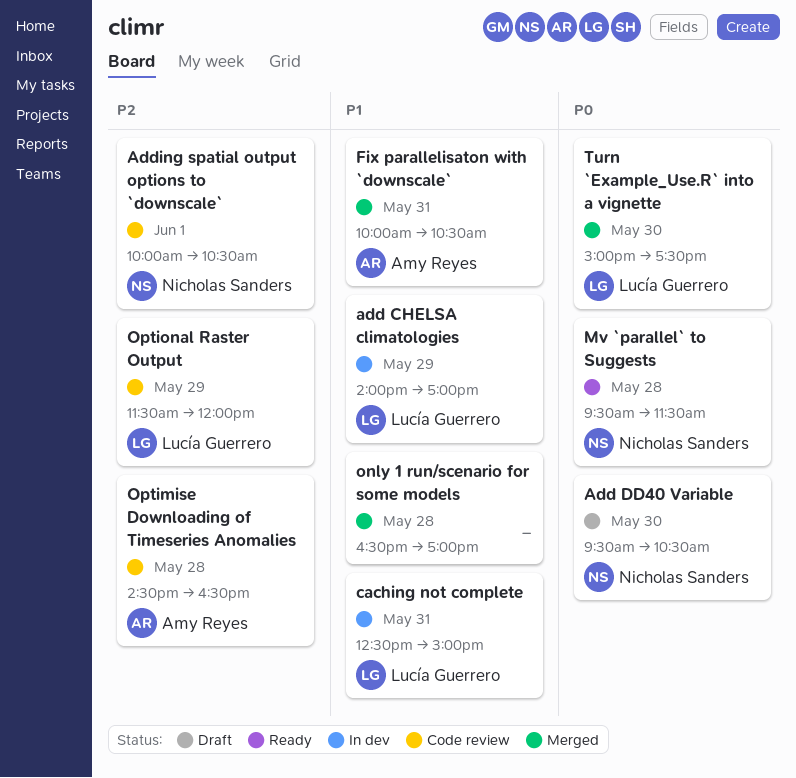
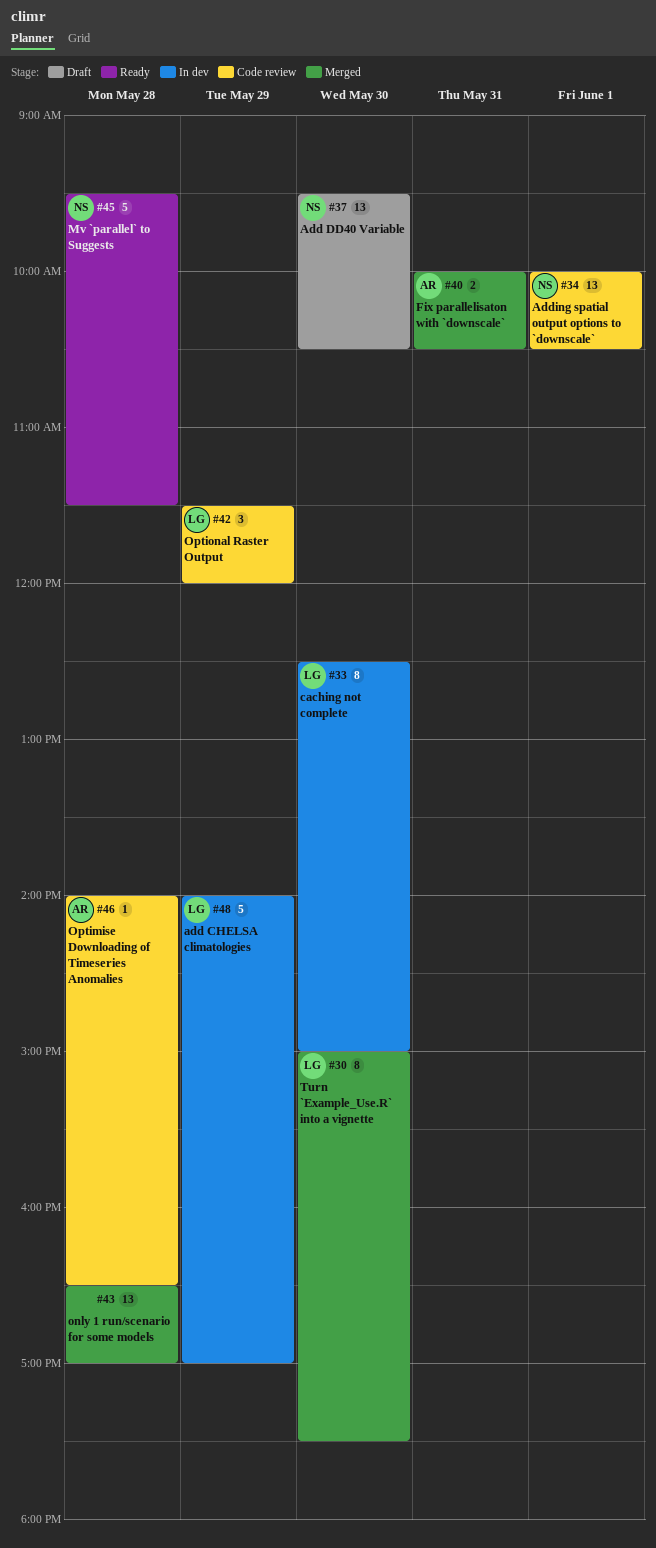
caching not complete, day: May 31 -> May 30
Optimise Downloading of Timeseries Anomalies, begins: 14:30 -> 14:00

